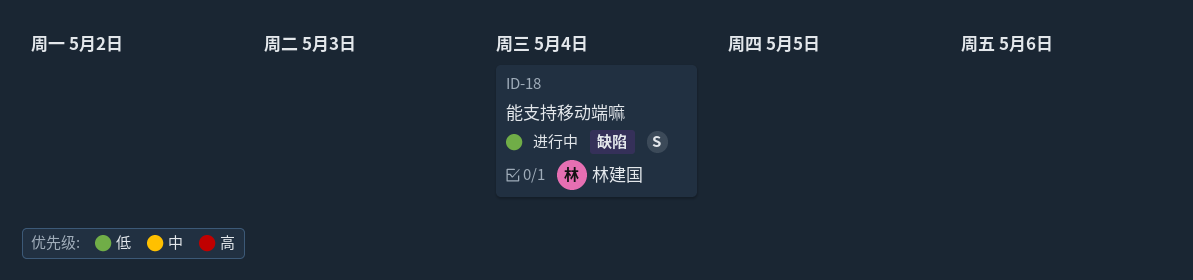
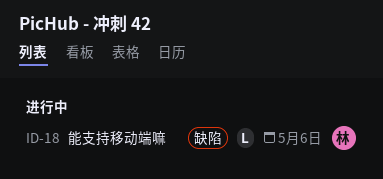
ID-18, estimate: S -> L
ID-18, due: May 4 -> May 6

